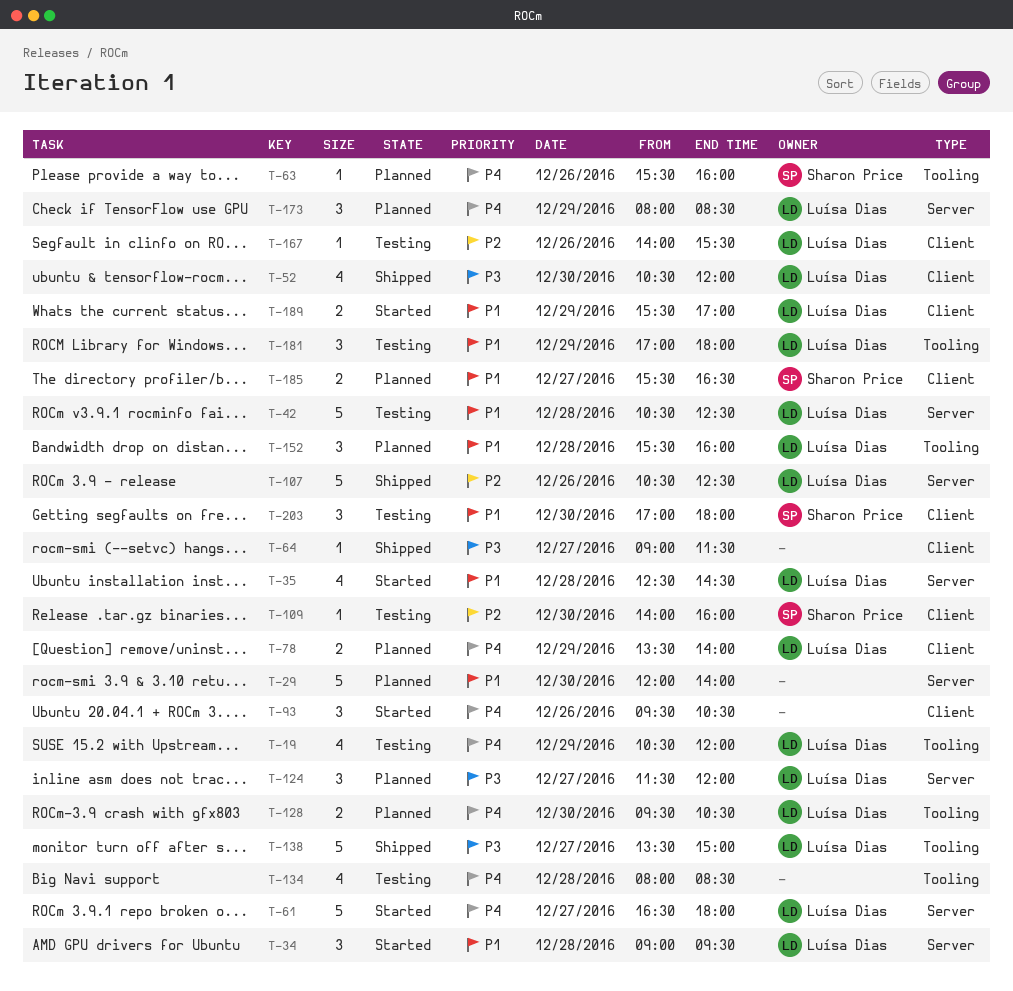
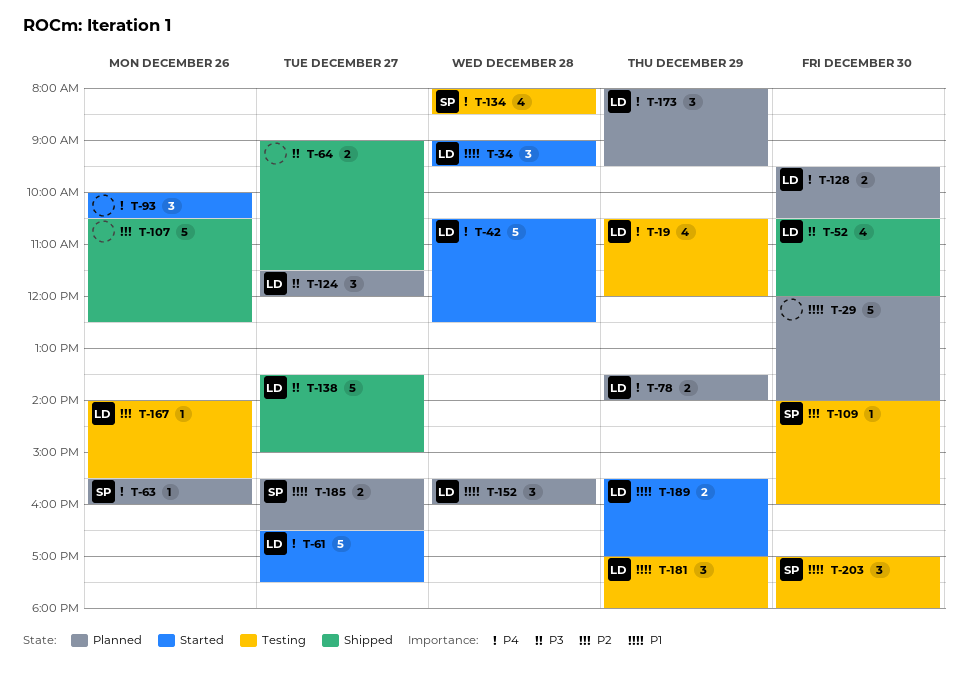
T-35: present -> none
T-42, status: Testing -> Started
T-42, priority: P1 -> P4
T-61, ends: 18:00 -> 17:30
T-64, estimate: 1 -> 2
T-93, begins: 09:30 -> 10:00
T-107, owner: Luísa Dias -> none
T-134, owner: none -> Sharon Price
T-173, ends: 08:30 -> 09:30

